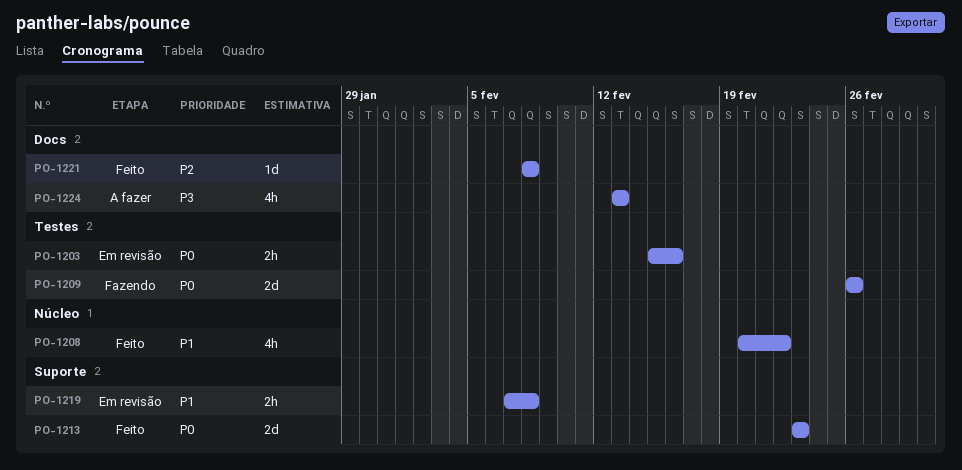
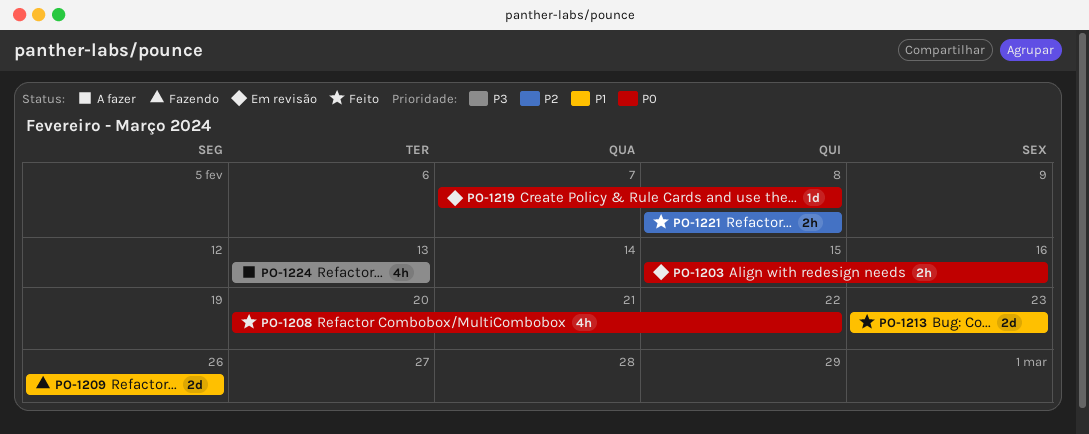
PO-1208, priority: P1 -> P0
PO-1209, priority: P0 -> P1
PO-1213, priority: P0 -> P1
PO-1219, priority: P1 -> P0
PO-1219, estimate: 2h -> 1d
PO-1221, estimate: 1d -> 2h

